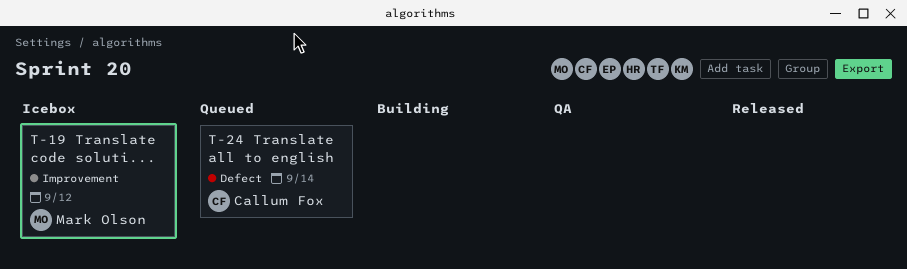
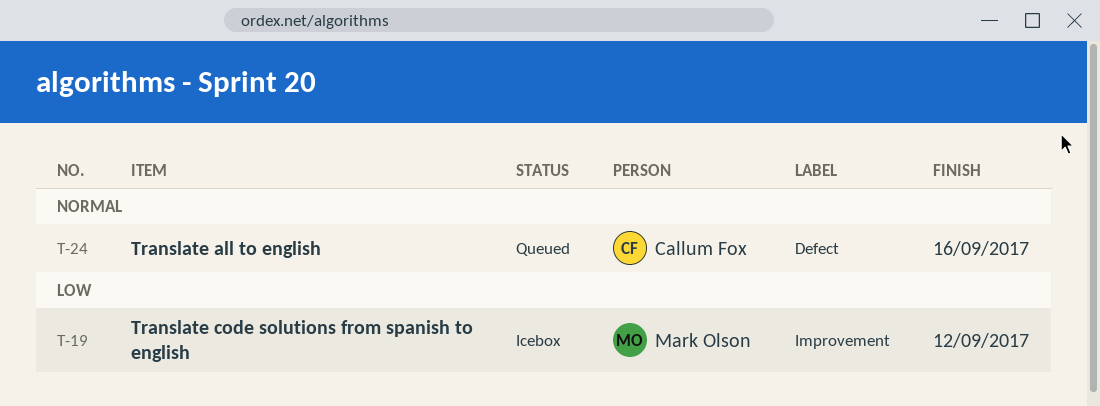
T-24, due: Sep 14 -> Sep 16

